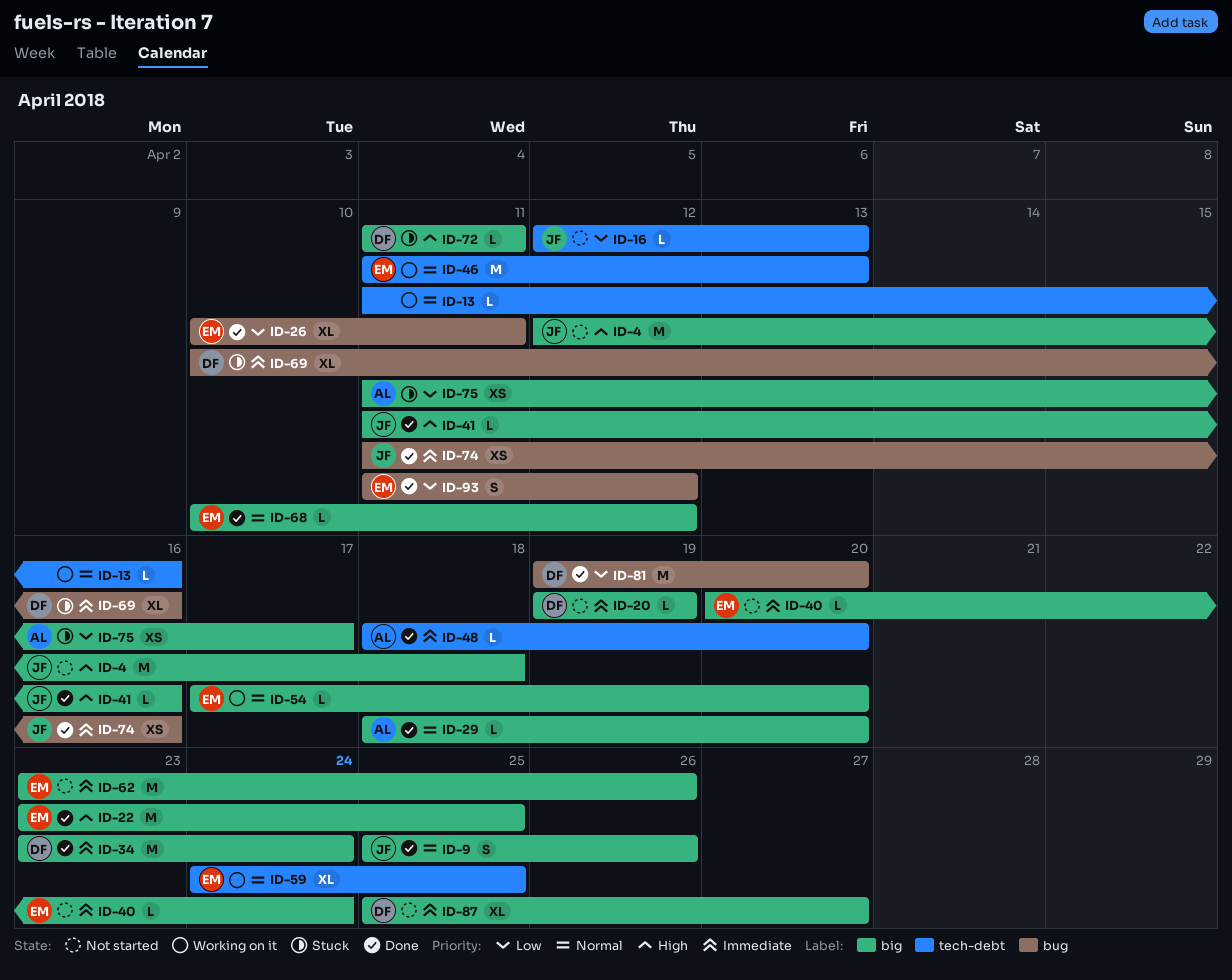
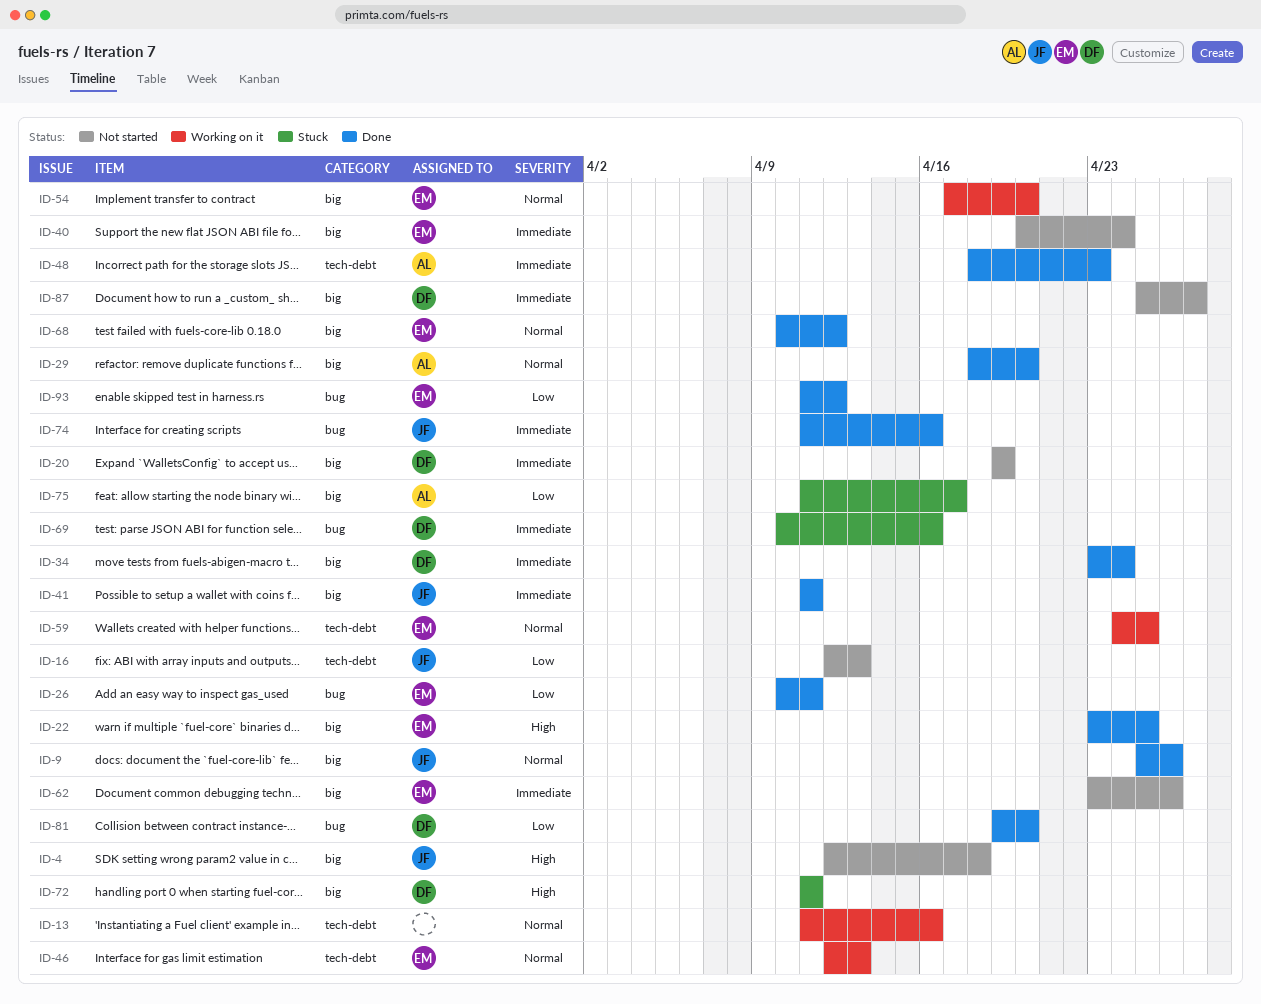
ID-41, priority: High -> Immediate
ID-41, due: Apr 16 -> Apr 11
ID-46, start: Apr 11 -> Apr 12
ID-48, due: Apr 20 -> Apr 23

